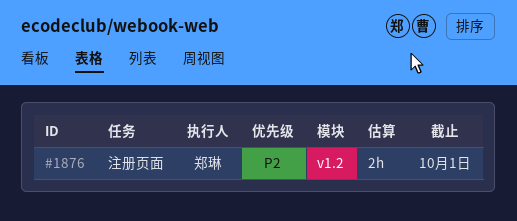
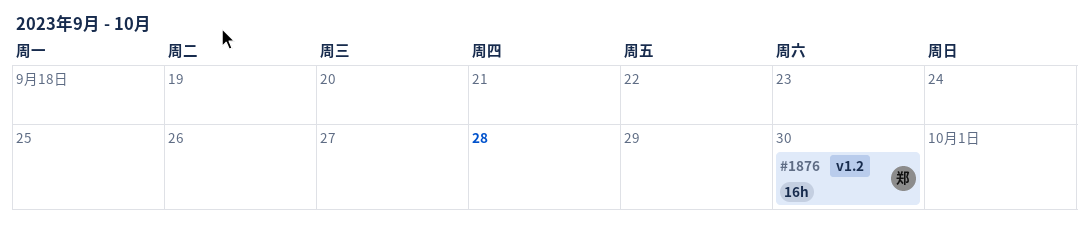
#1876, estimate: 2h -> 16h
#1876, due: Oct 1 -> Sep 30

